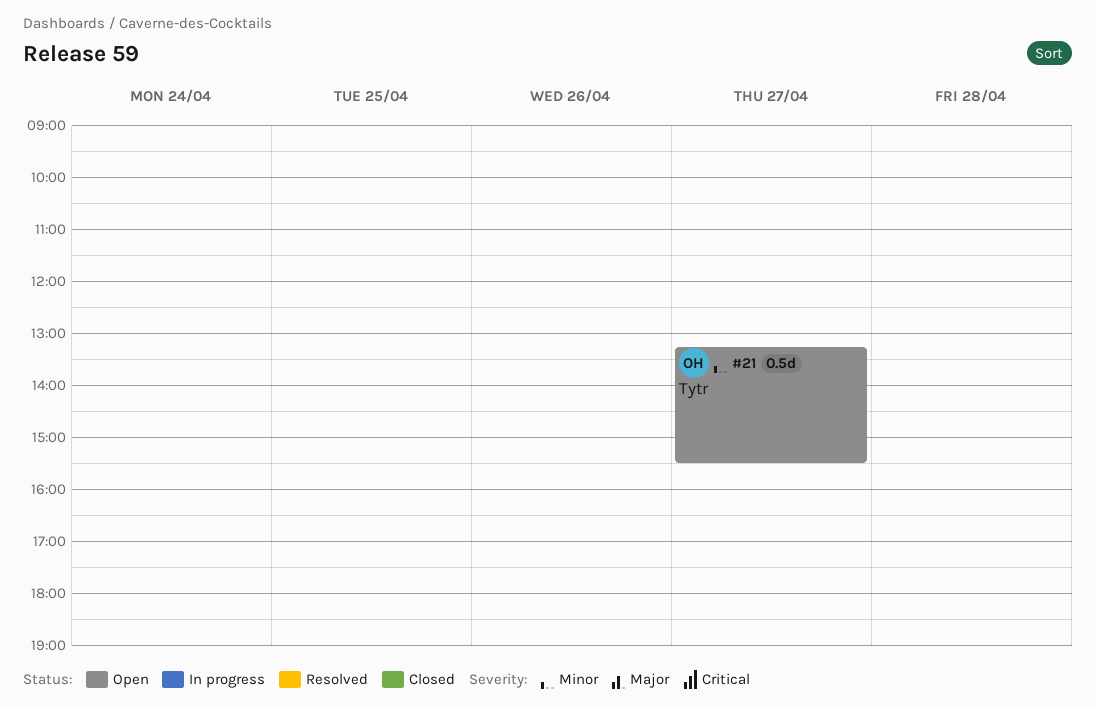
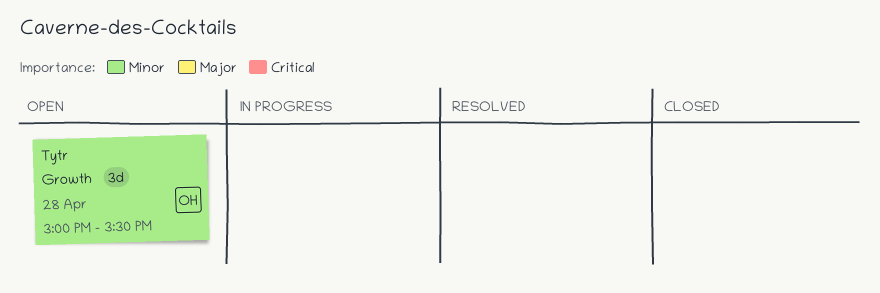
Tytr, estimate: 0.5d -> 3d
Tytr, day: Apr 27 -> Apr 28
Tytr, begins: 13:15 -> 15:00

